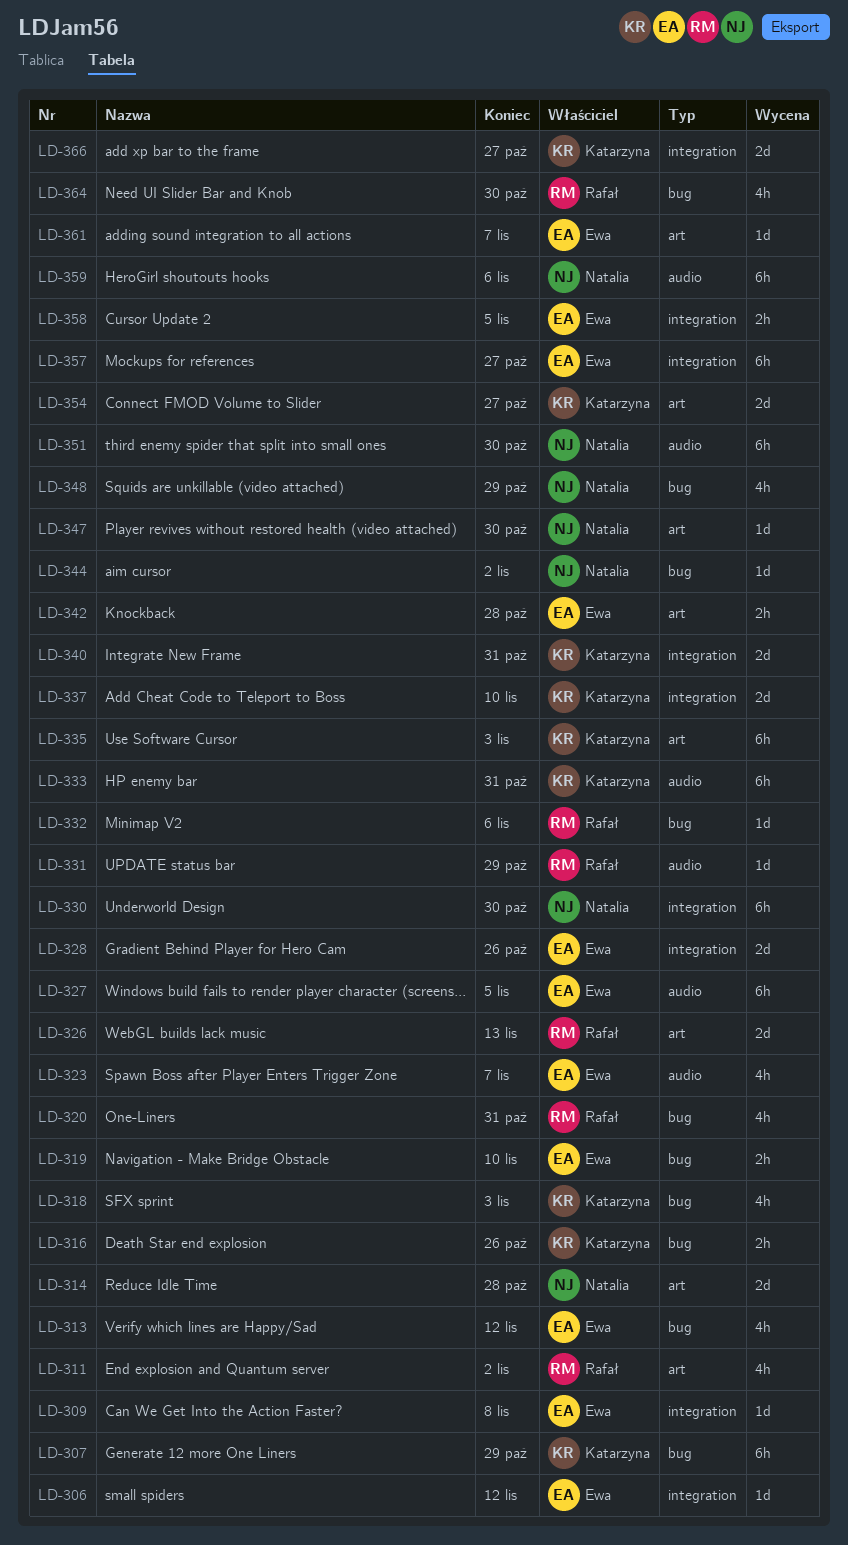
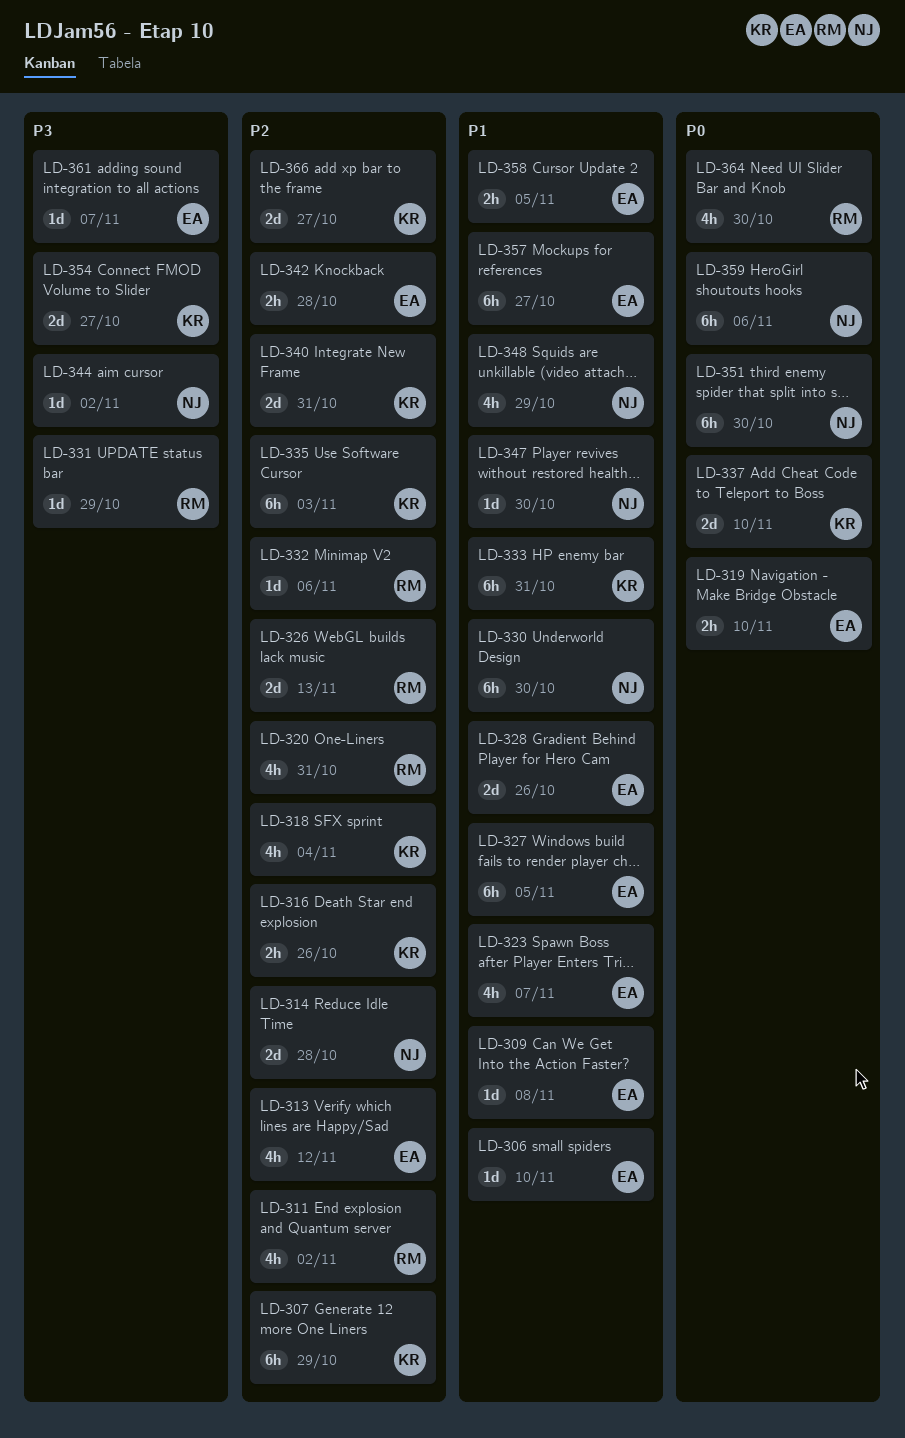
LD-306, due: Nov 12 -> Nov 10
LD-318, due: Nov 3 -> Nov 4

